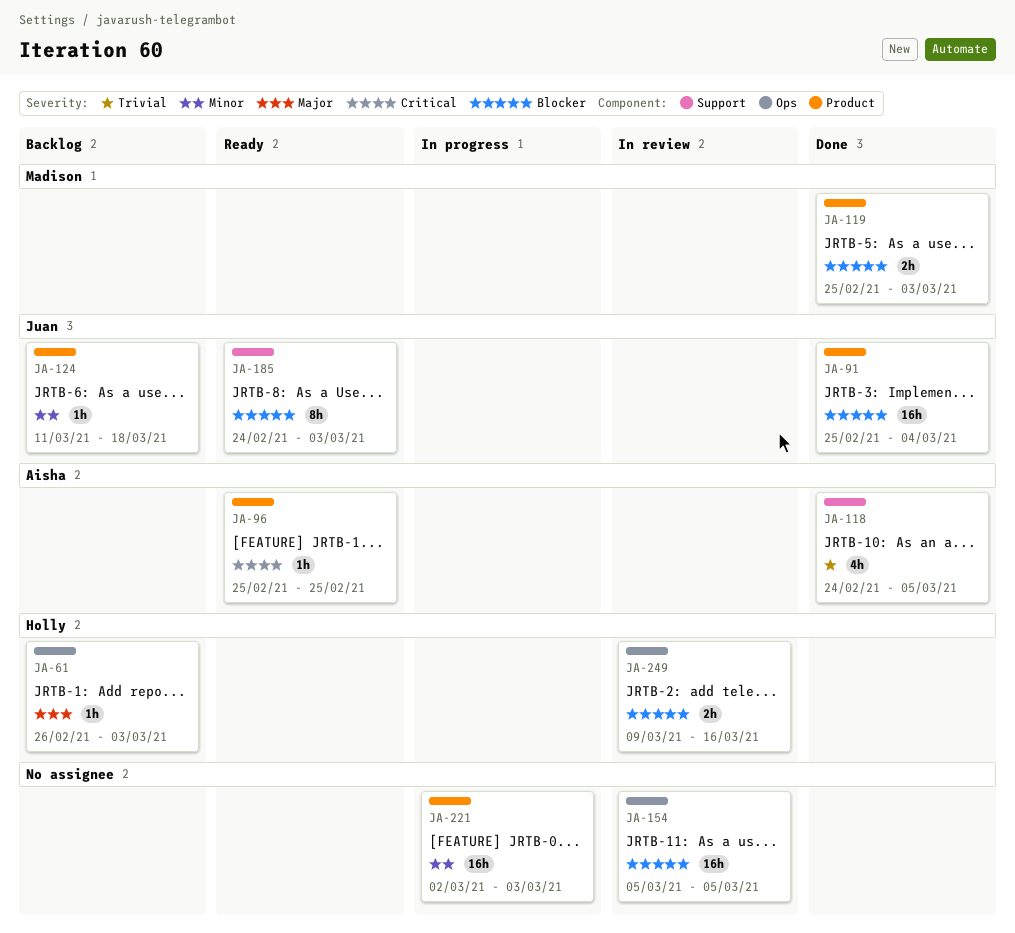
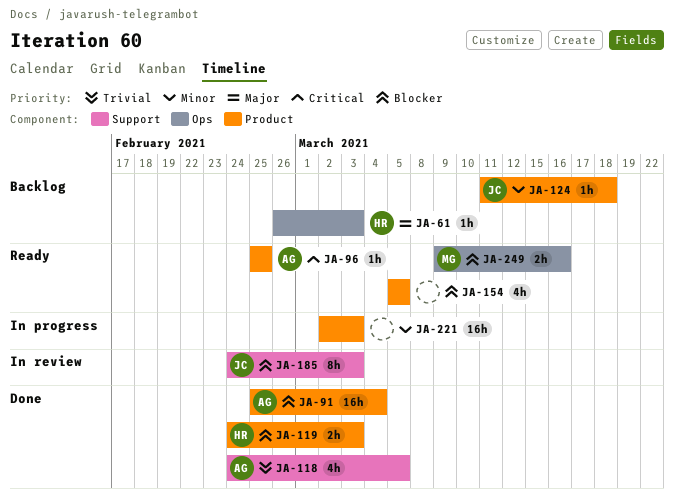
JA-91, owner: Juan -> Aisha
JA-119, owner: Madison -> Holly
JA-119, start: Feb 25 -> Feb 24
JA-154, status: In review -> Ready
JA-154, label: Ops -> Product
JA-154, estimate: 16h -> 4h
JA-185, status: Ready -> In review
JA-249, status: In review -> Ready
JA-249, owner: Holly -> Madison

